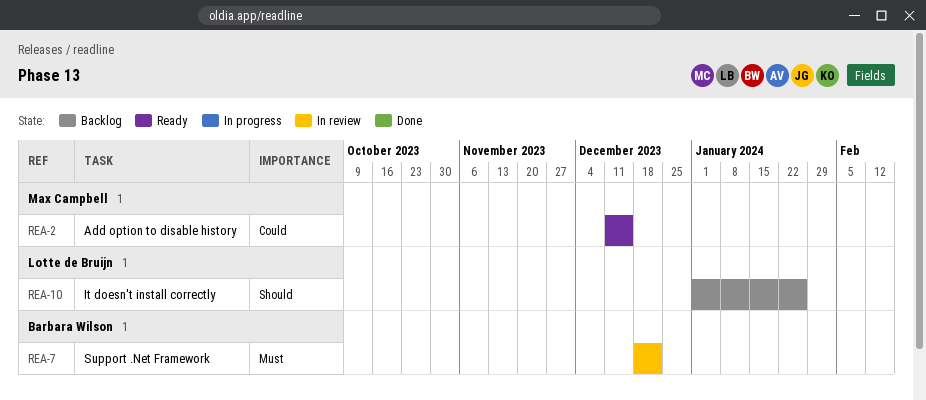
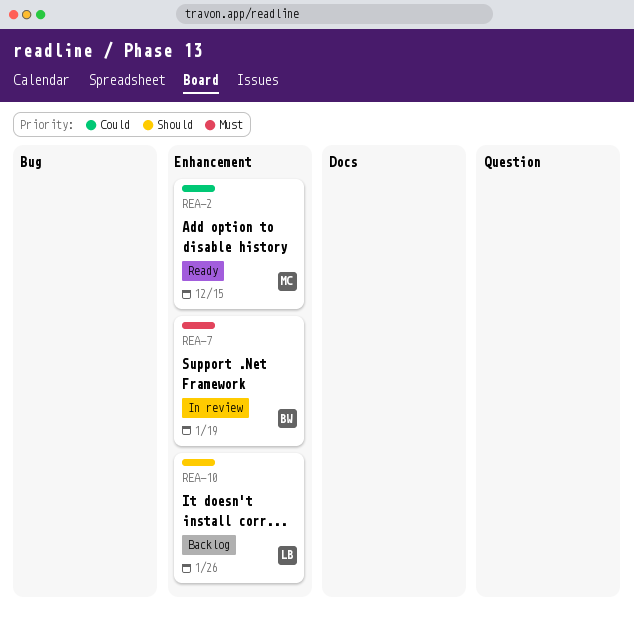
REA-7, due: Dec 22 -> Jan 19

